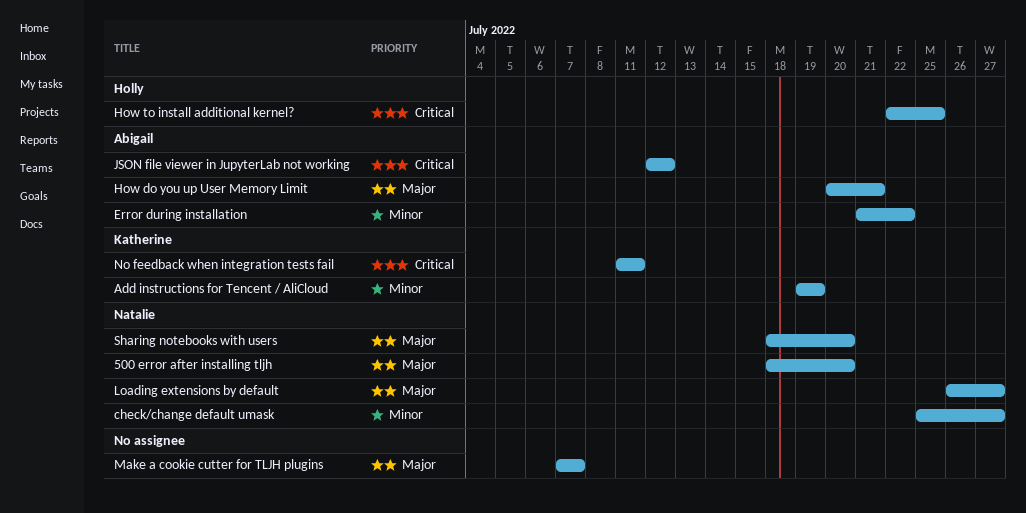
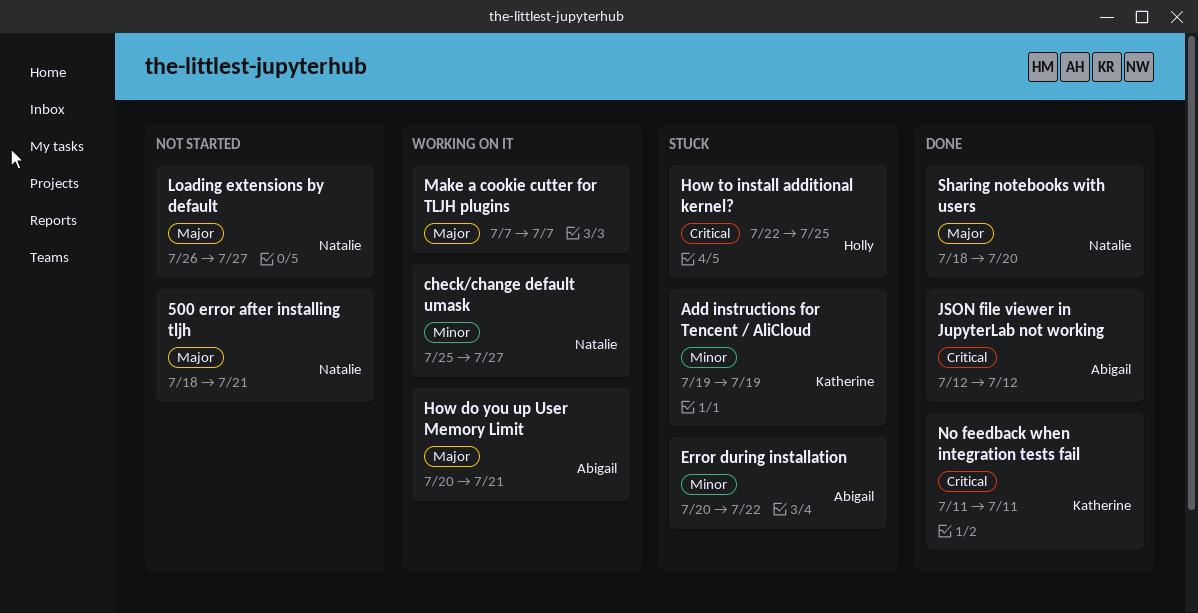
500 error after installing tljh, due: Jul 20 -> Jul 21
Error during installation, start: Jul 21 -> Jul 20

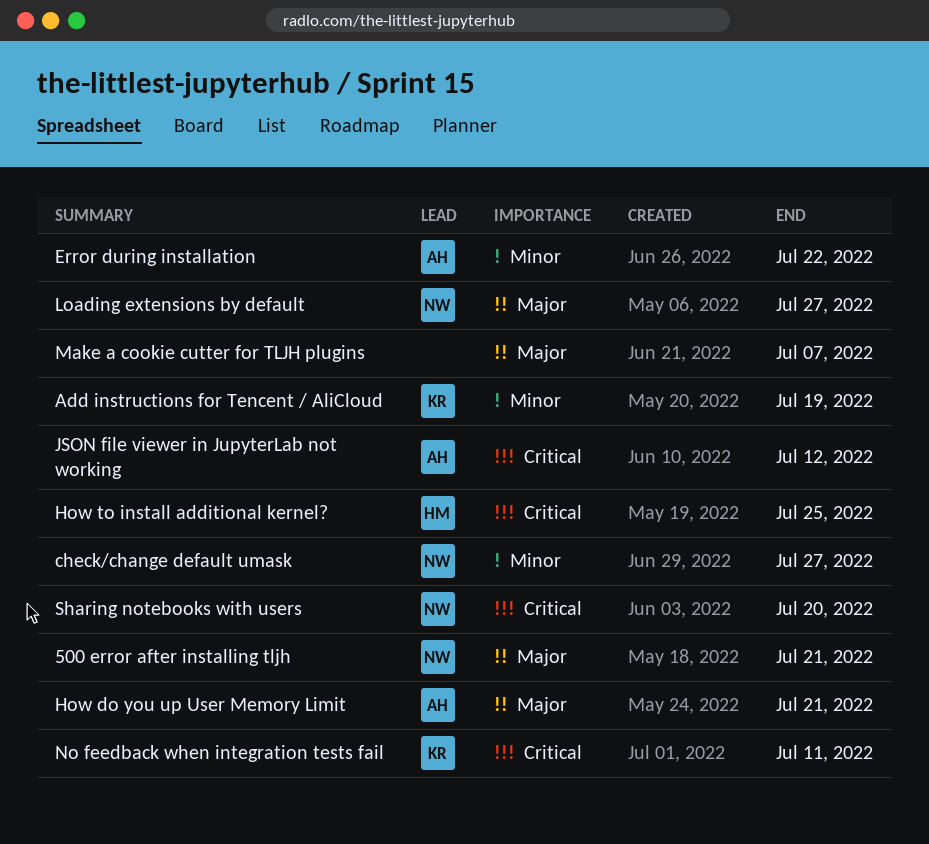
Sharing notebooks with users, priority: Major -> Critical

